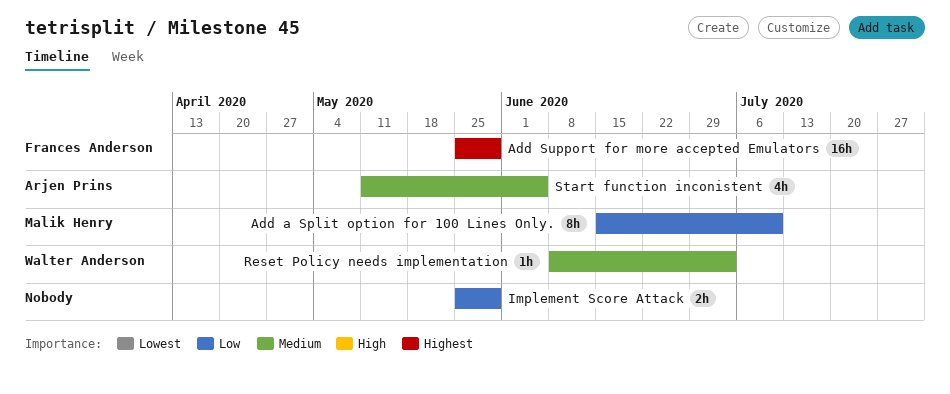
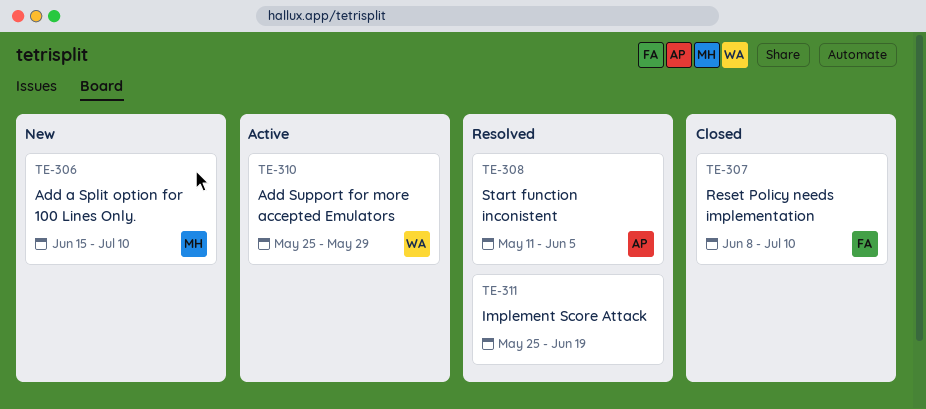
Add Support for more accepted Emulators, owner: Frances Anderson -> Walter Anderson
Implement Score Attack, due: May 29 -> Jun 19
Reset Policy needs implementation, owner: Walter Anderson -> Frances Anderson
Reset Policy needs implementation, due: Jul 3 -> Jul 10

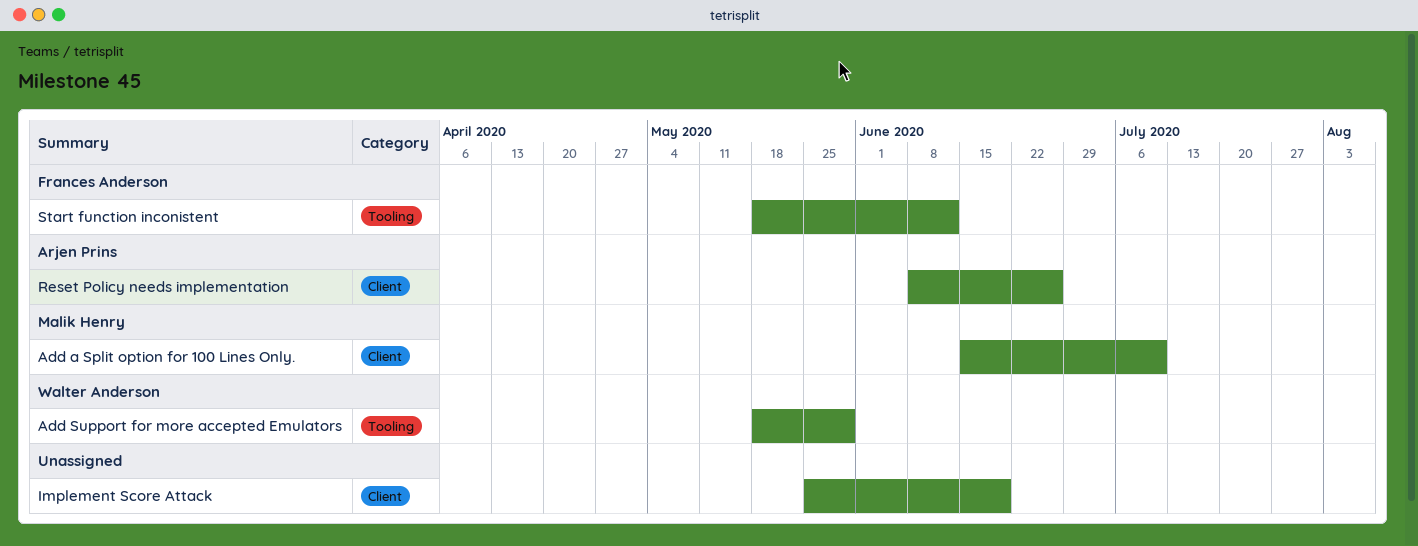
Add Support for more accepted Emulators, start: May 25 -> May 18
Reset Policy needs implementation, owner: Frances Anderson -> Arjen Prins
Reset Policy needs implementation, due: Jul 10 -> Jun 26
Start function inconistent, owner: Arjen Prins -> Frances Anderson
Start function inconistent, start: May 11 -> May 18
Start function inconistent, due: Jun 5 -> Jun 12

